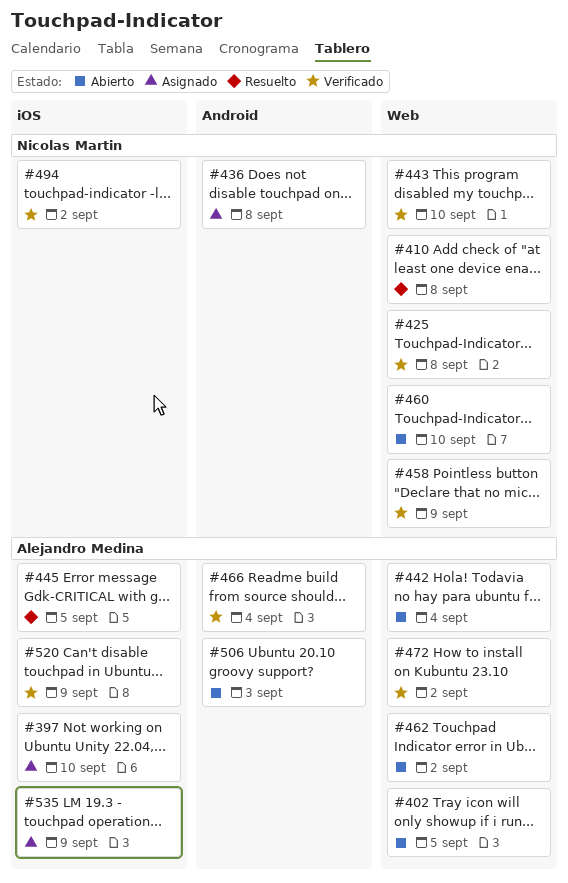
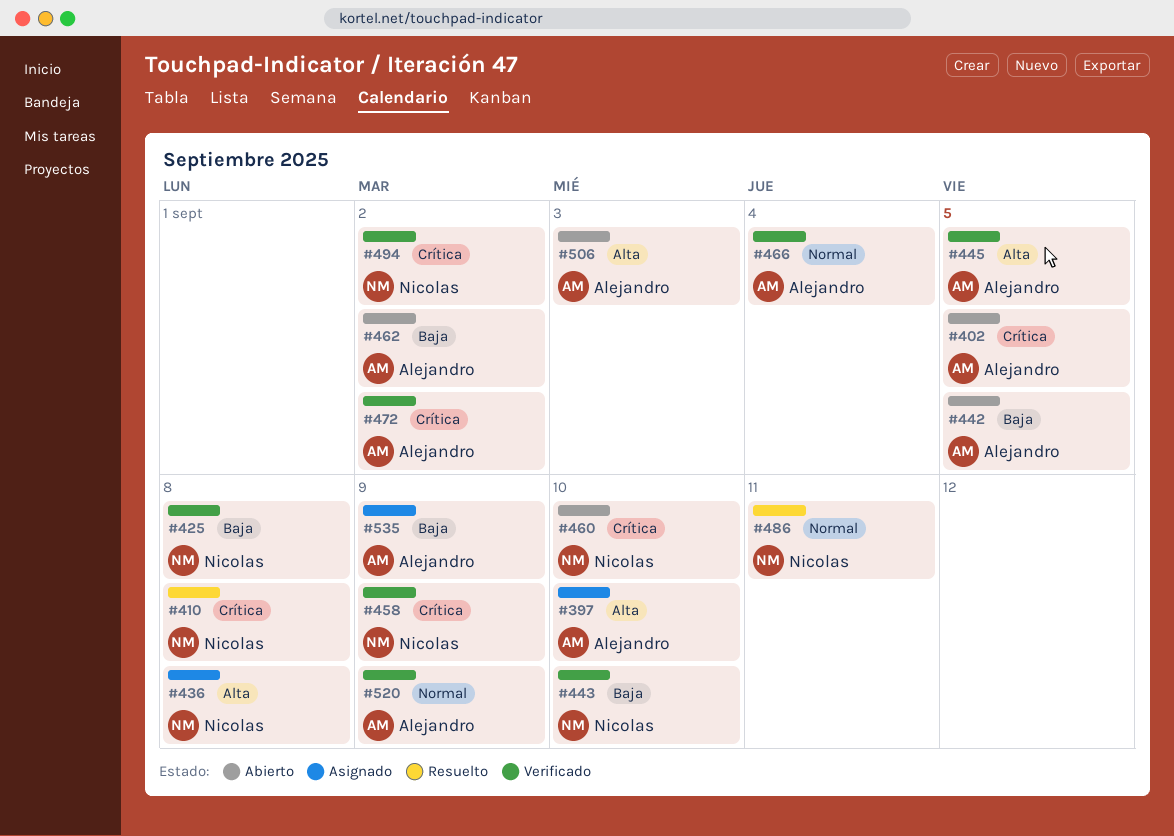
#442, due: Sep 4 -> Sep 5
#445, status: Resuelto -> Verificado
#486: none -> present

